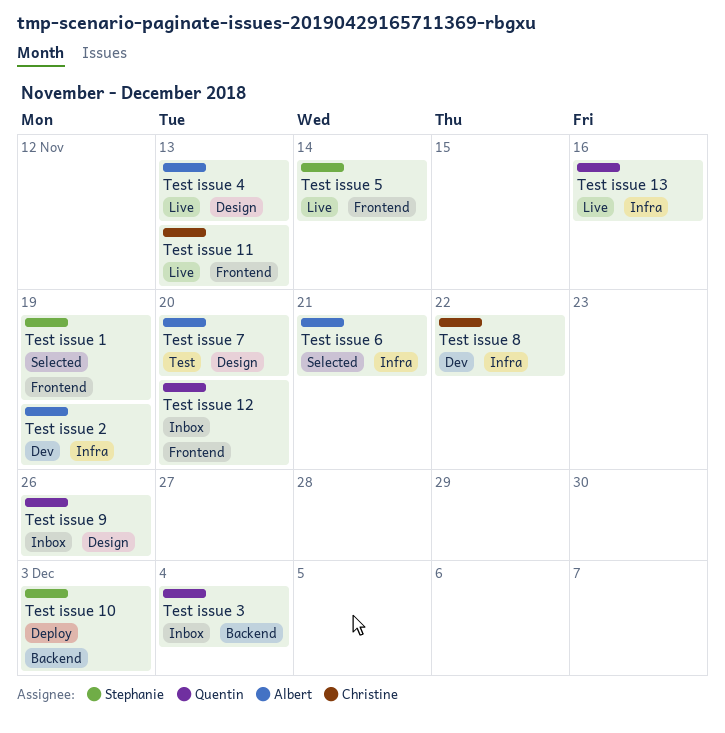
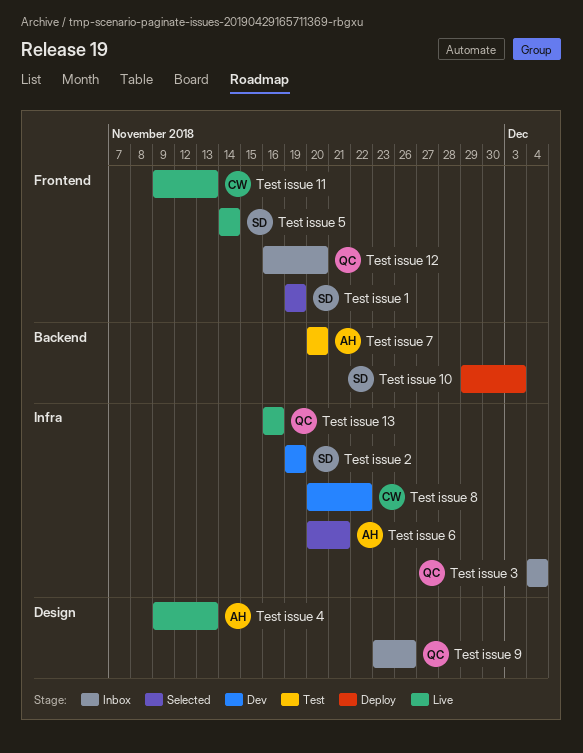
Test issue 2, owner: Albert -> Stephanie
Test issue 3, label: Backend -> Infra
Test issue 7, label: Design -> Backend

